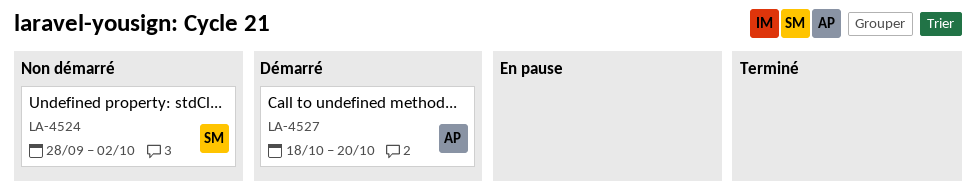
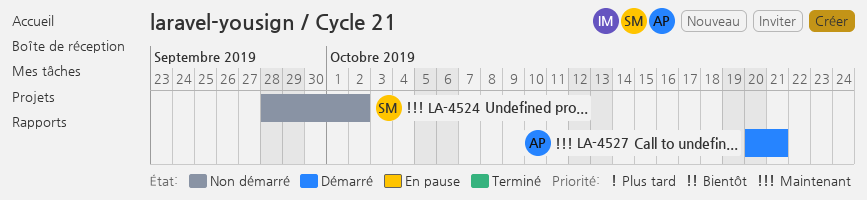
LA-4527, start: Oct 18 -> Oct 20
LA-4527, due: Oct 20 -> Oct 21

